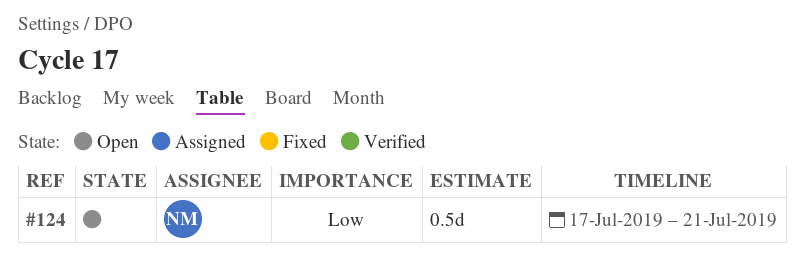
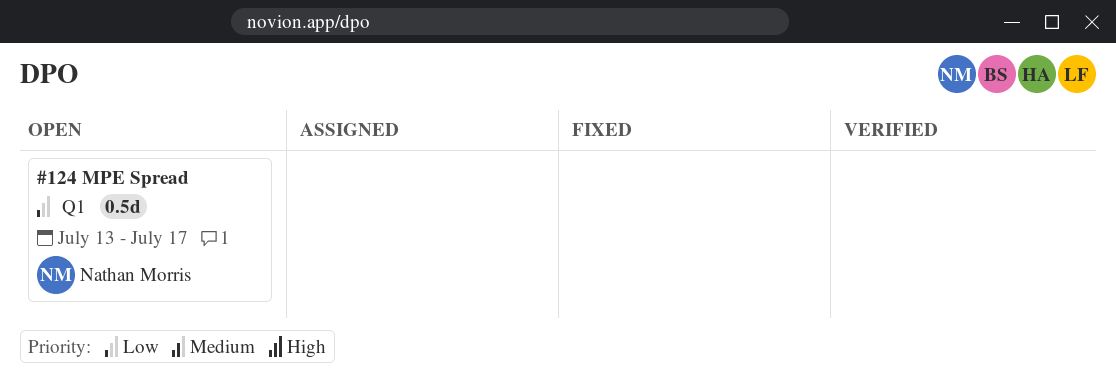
#124, start: Jul 17 -> Jul 13
#124, due: Jul 21 -> Jul 17

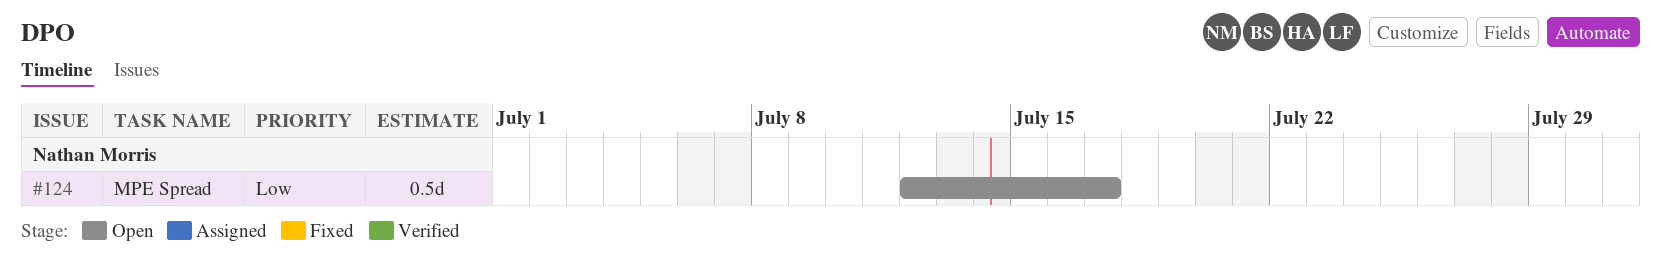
#124, start: Jul 13 -> Jul 12

